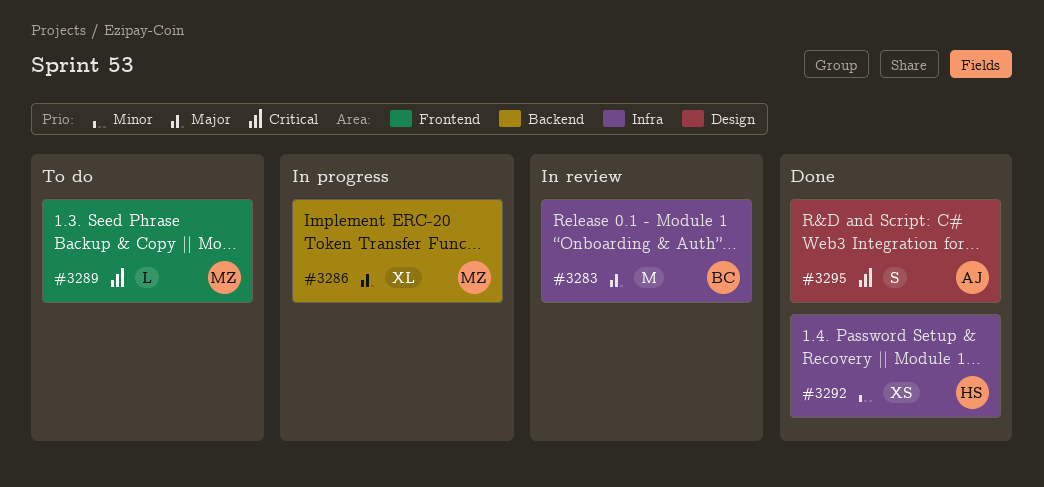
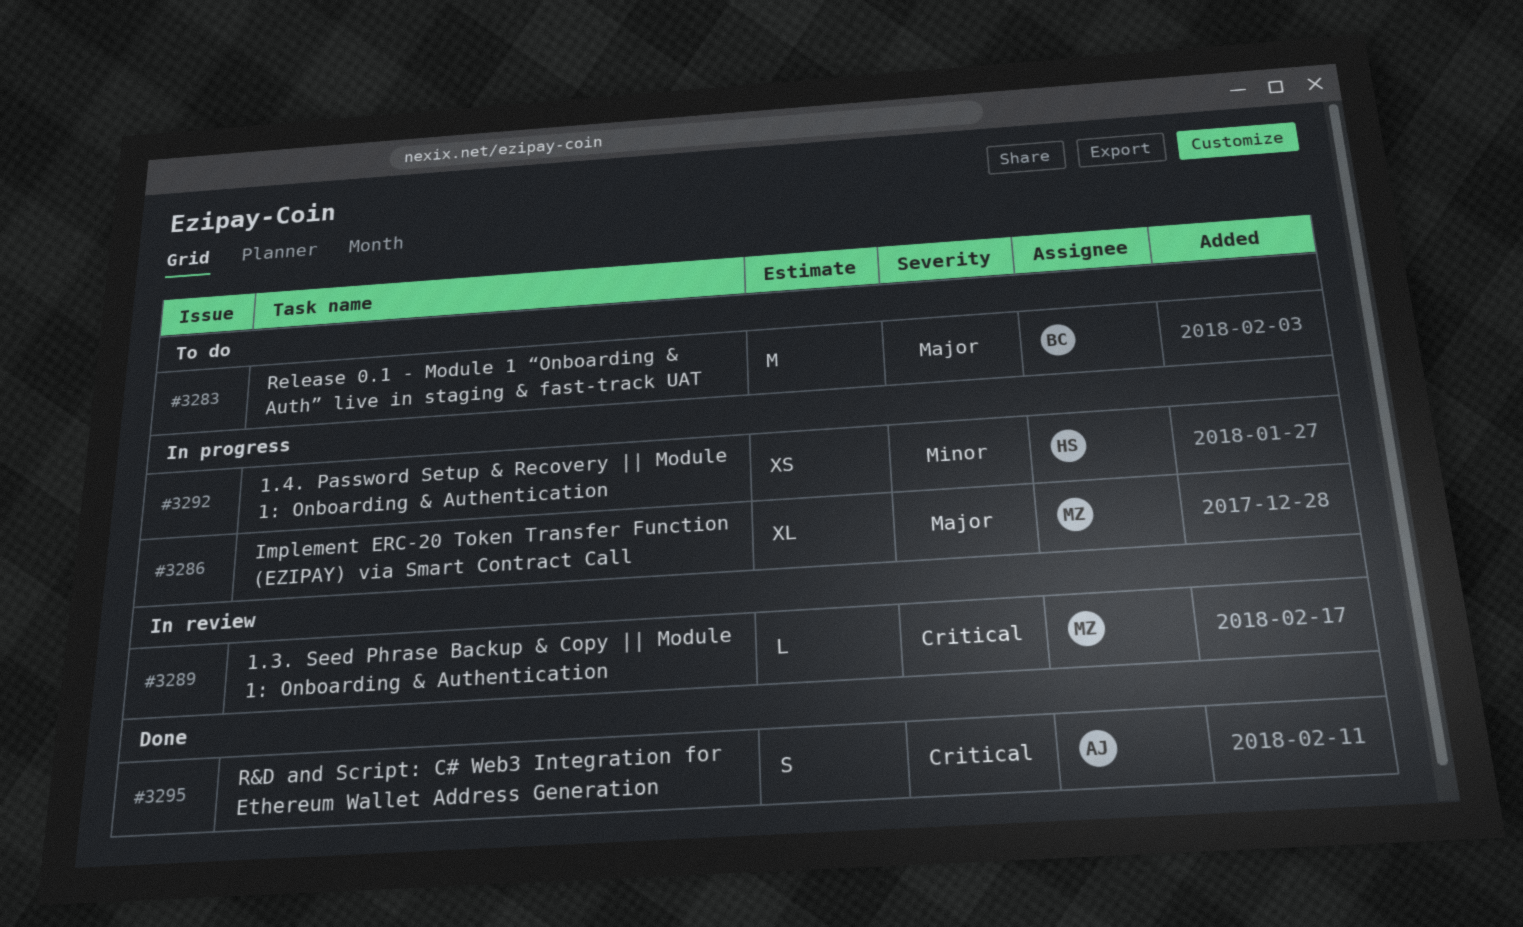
#3283, status: In review -> To do
#3289, status: To do -> In review
#3292, status: Done -> In progress

